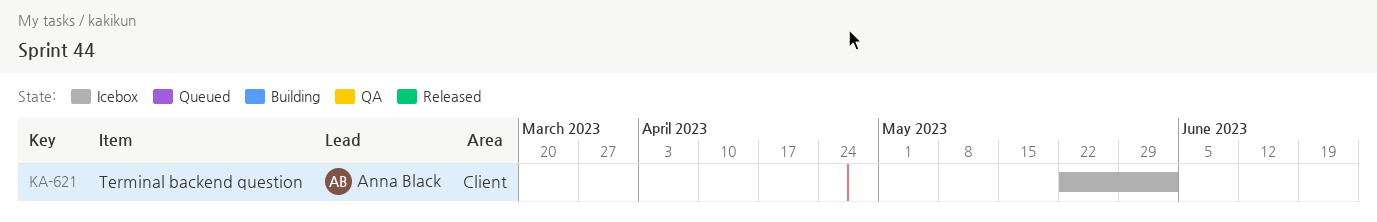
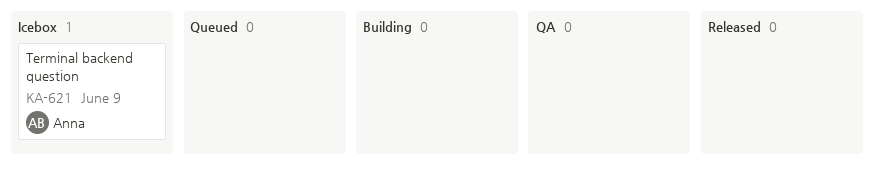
KA-621, due: Jun 2 -> Jun 9

